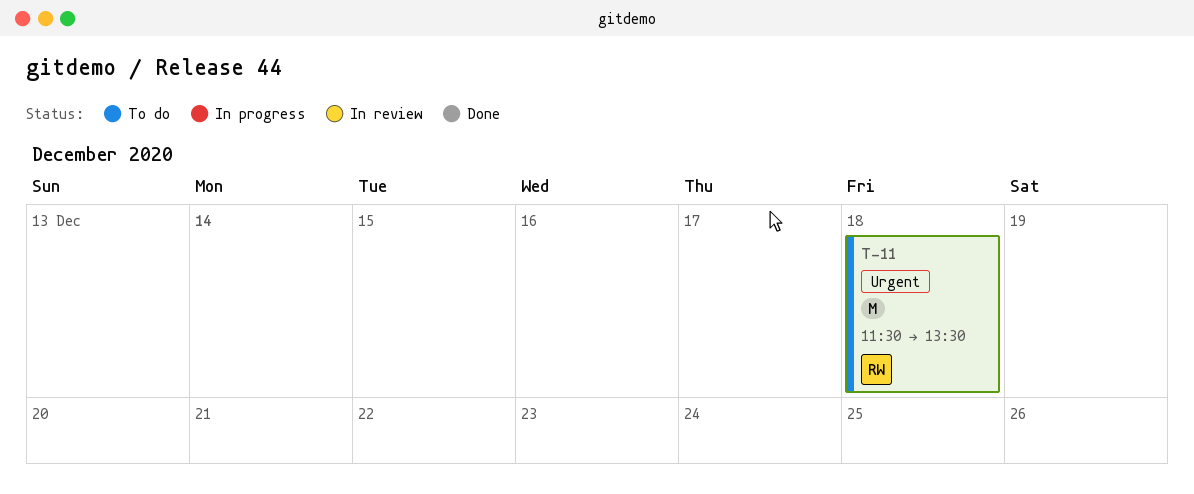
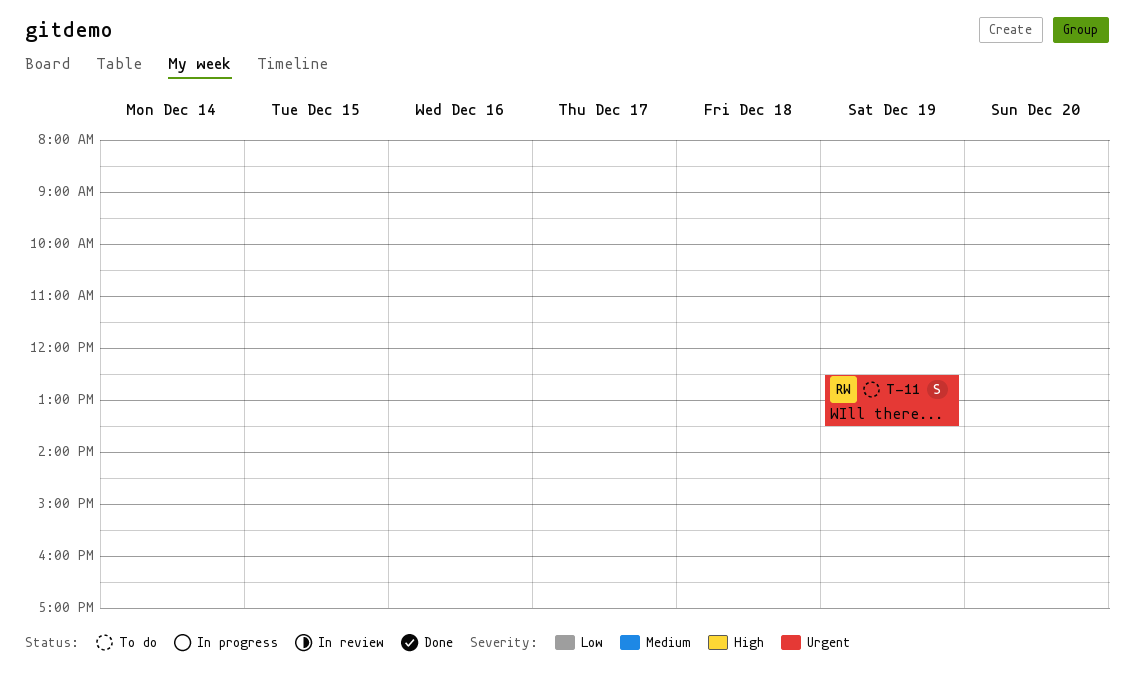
T-11, estimate: M -> S
T-11, day: Dec 18 -> Dec 19
T-11, begins: 11:30 -> 12:30

